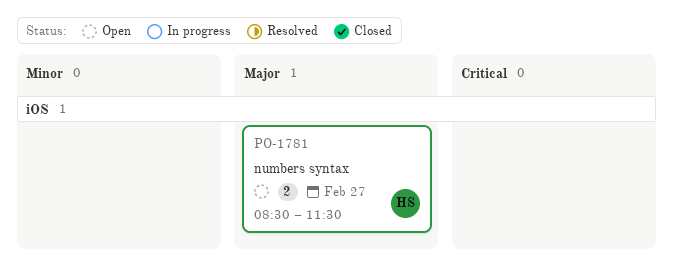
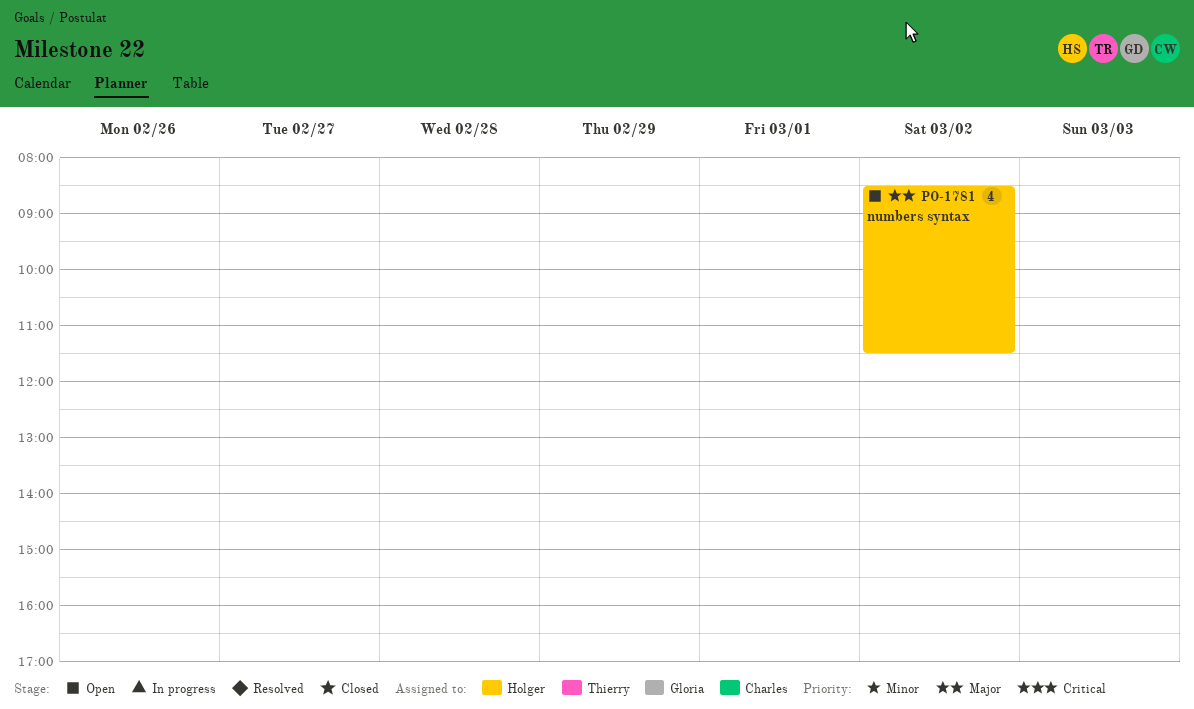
PO-1781, estimate: 2 -> 4
PO-1781, day: Feb 27 -> Mar 2

